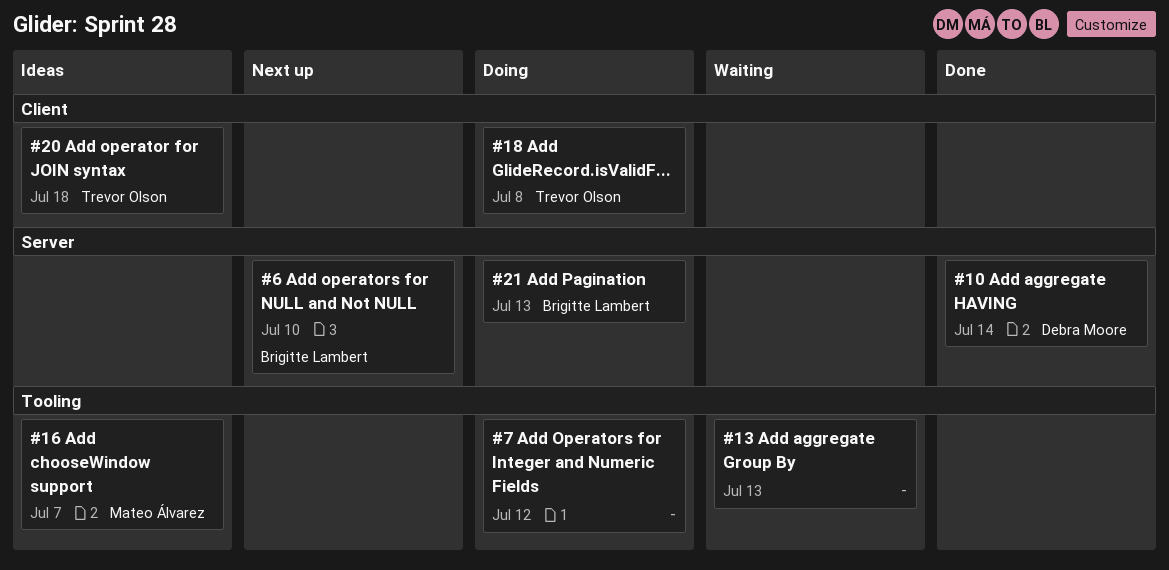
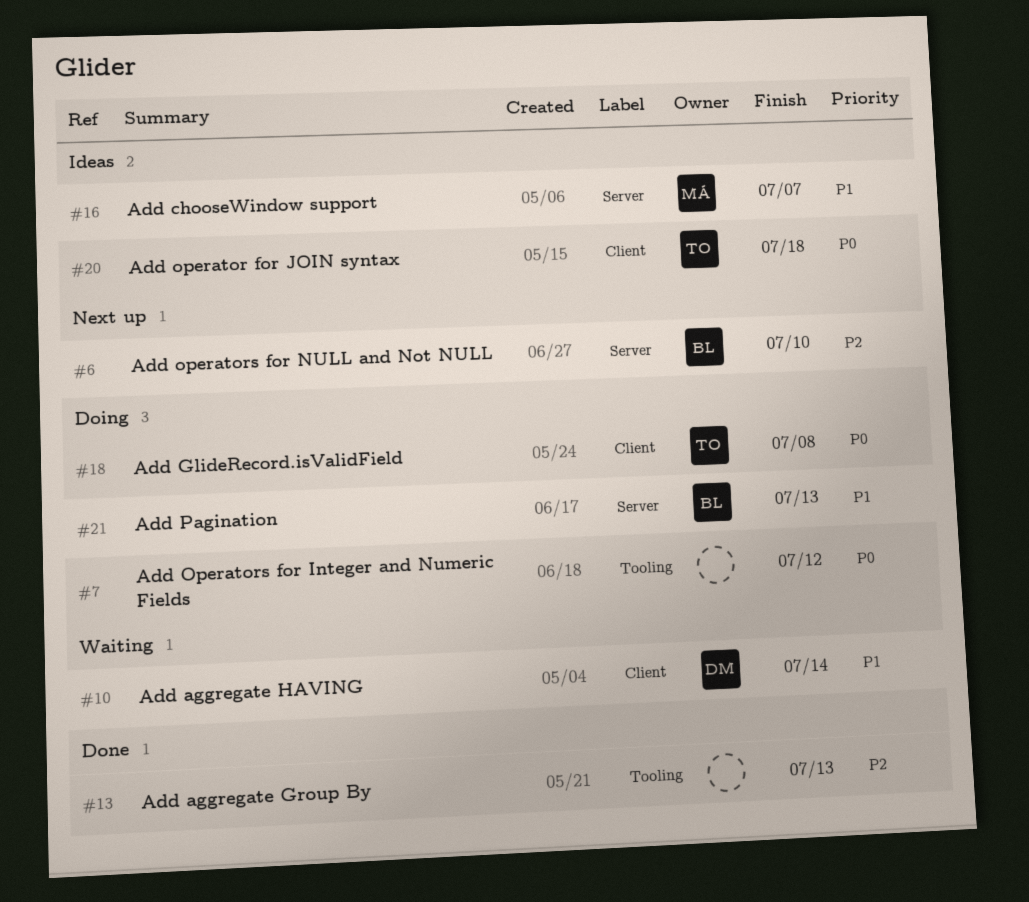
#10, status: Done -> Waiting
#10, label: Server -> Client
#13, status: Waiting -> Done
#16, label: Tooling -> Server

